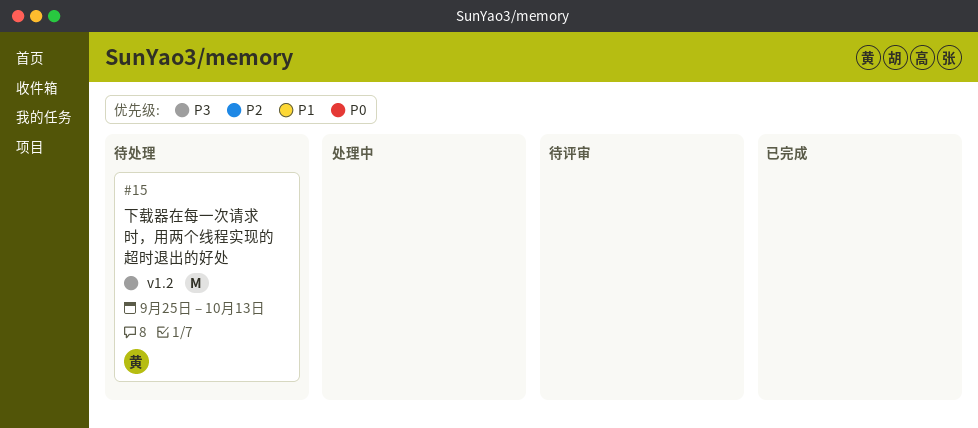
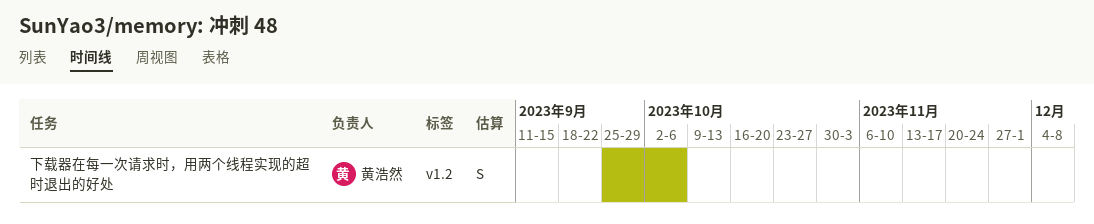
下载器在每一次请求时，用两个线程实现的超时退出的好处, estimate: M -> S
下载器在每一次请求时，用两个线程实现的超时退出的好处, due: Oct 13 -> Oct 6

